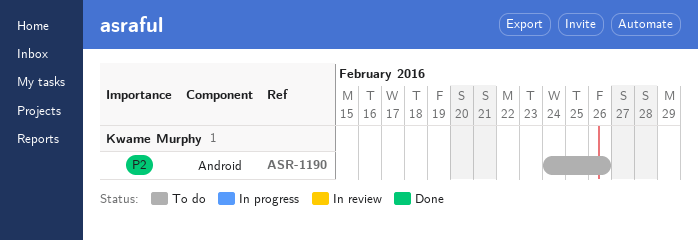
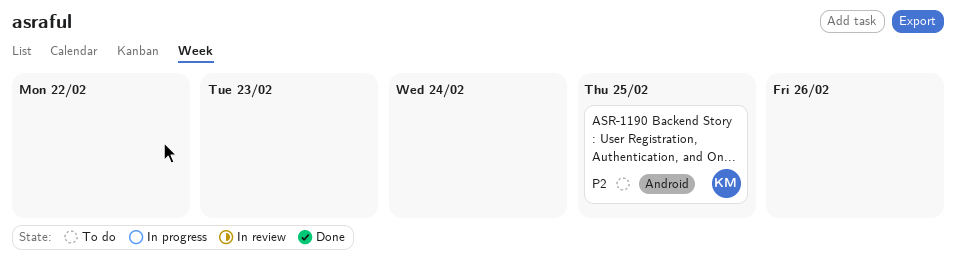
ASR-1190, due: Feb 26 -> Feb 25

